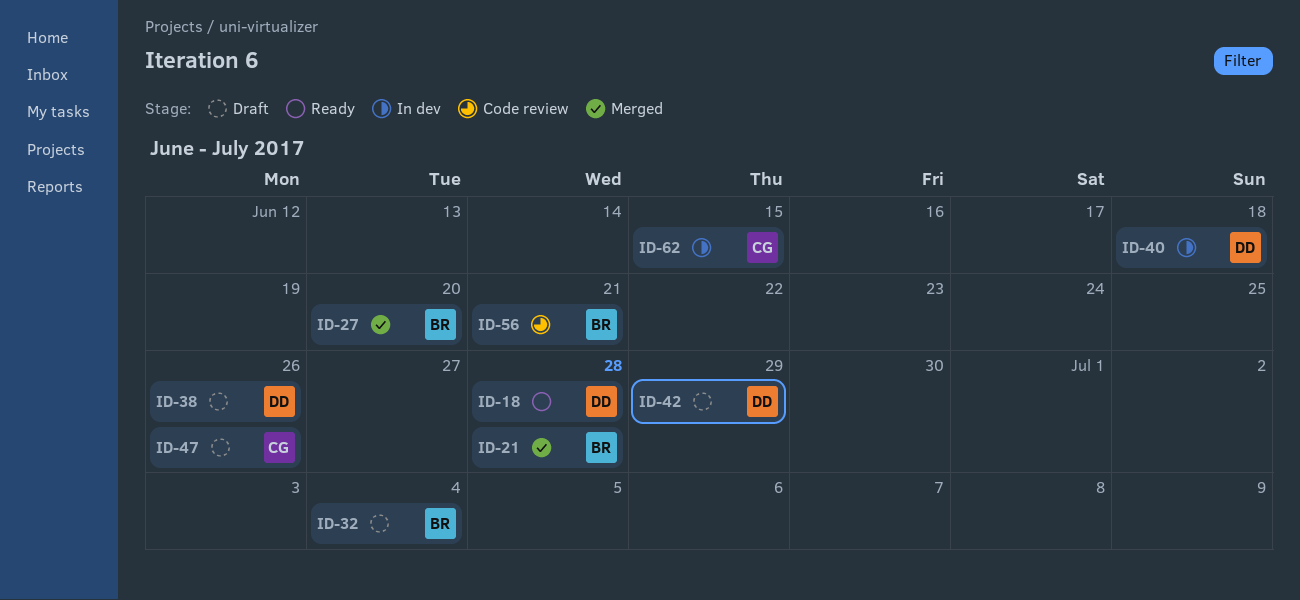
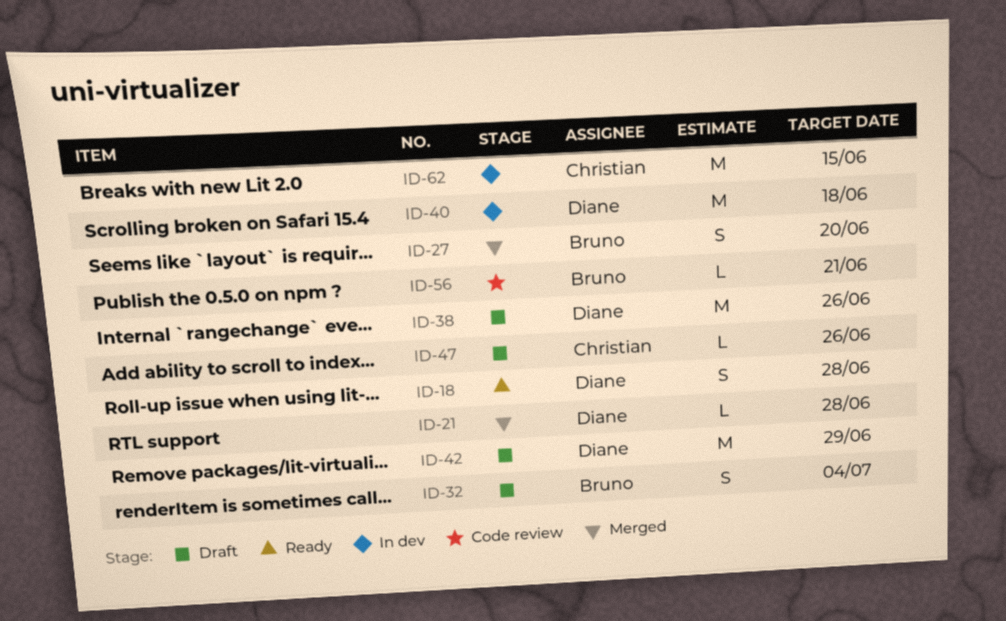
ID-21, owner: Bruno -> Diane

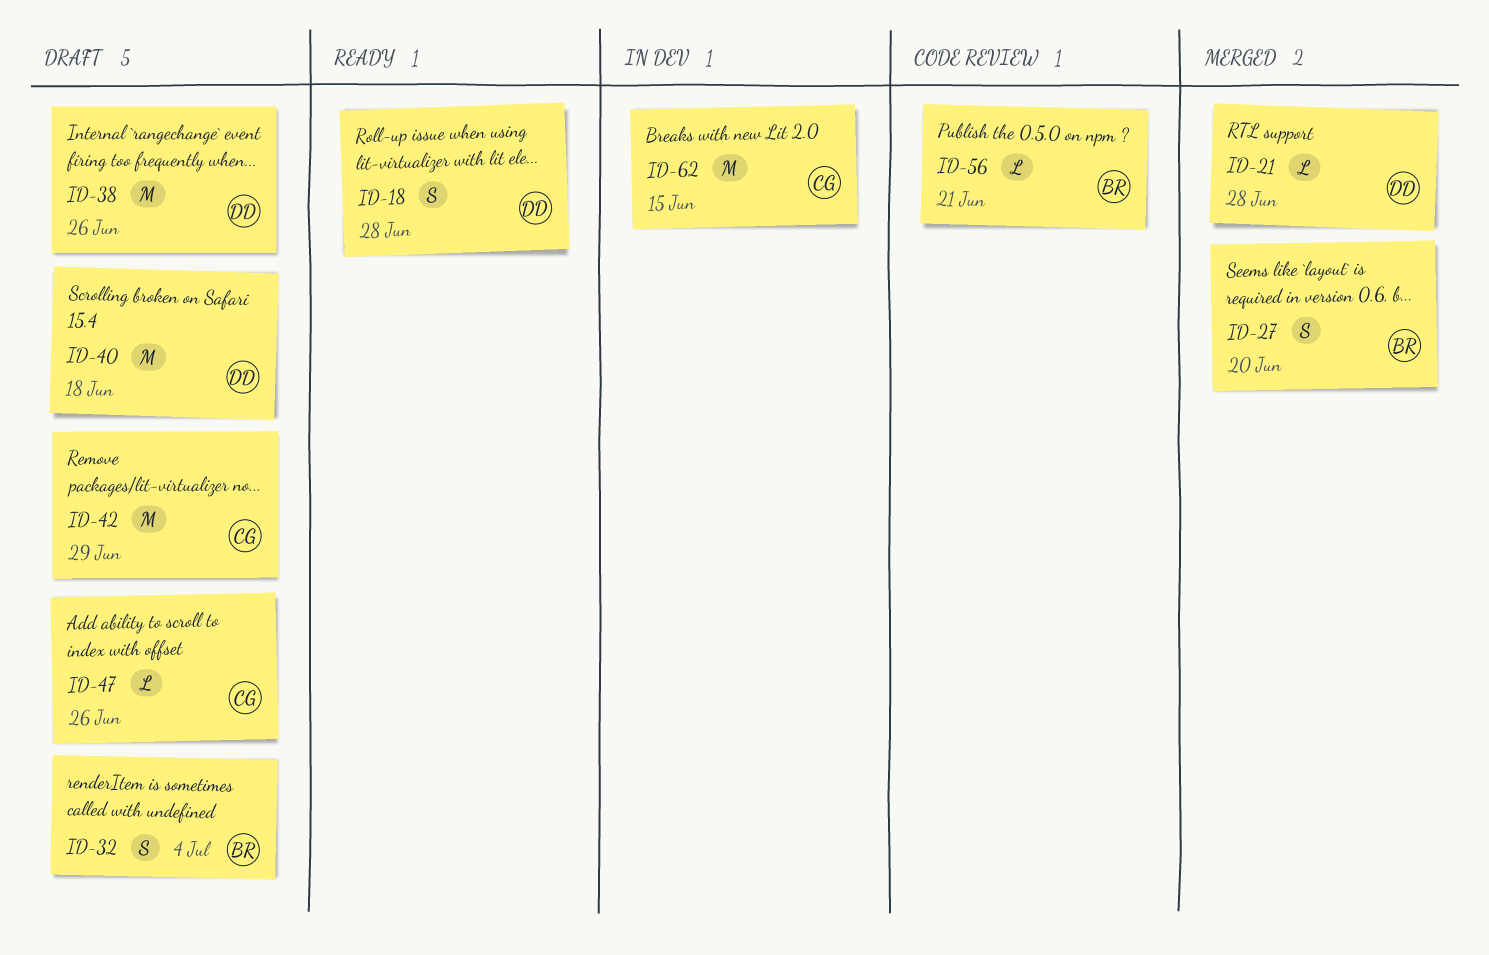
ID-40, status: In dev -> Draft
ID-42, owner: Diane -> Christian

